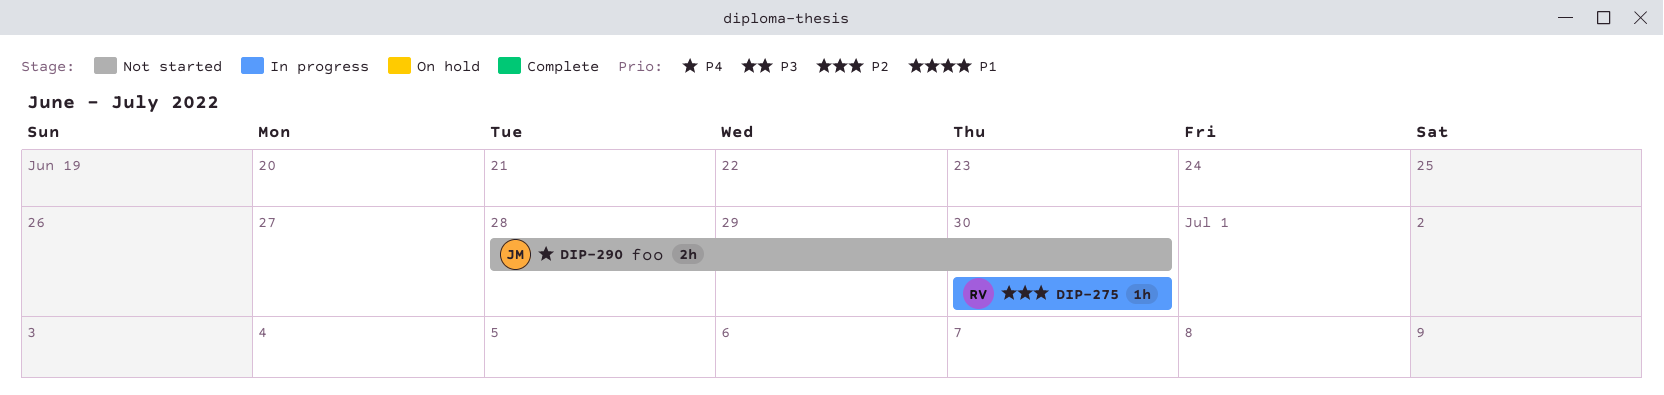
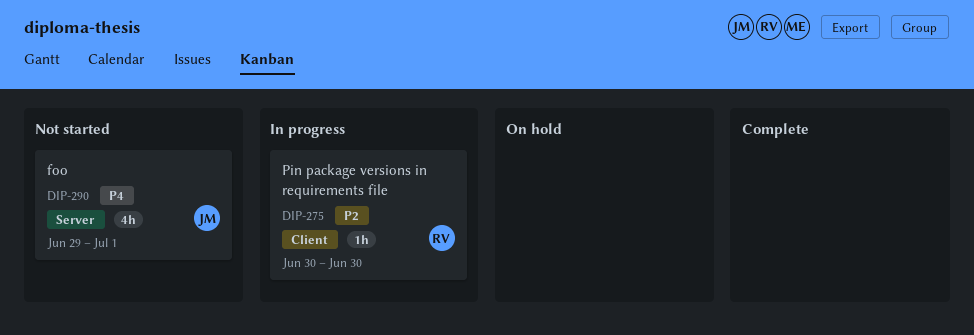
DIP-290, estimate: 2h -> 4h
DIP-290, start: Jun 28 -> Jun 29
DIP-290, due: Jun 30 -> Jul 1

